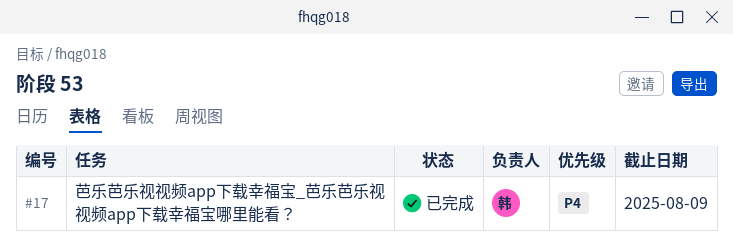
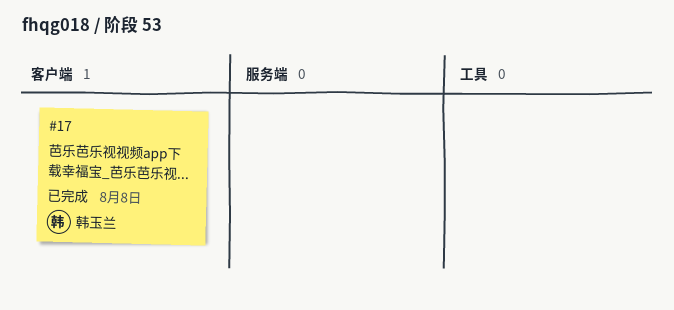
#17, due: Aug 9 -> Aug 8

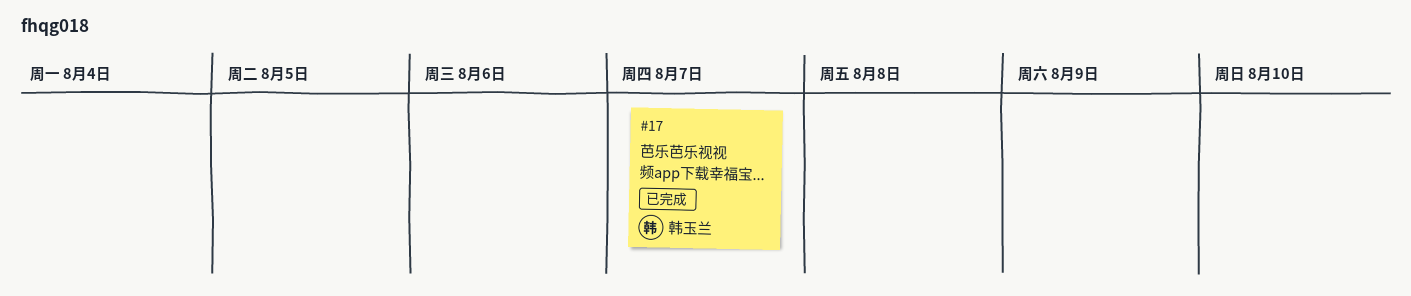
#17, due: Aug 8 -> Aug 7

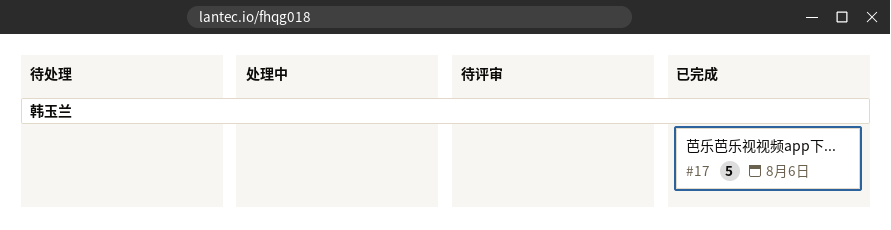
#17, due: Aug 7 -> Aug 6

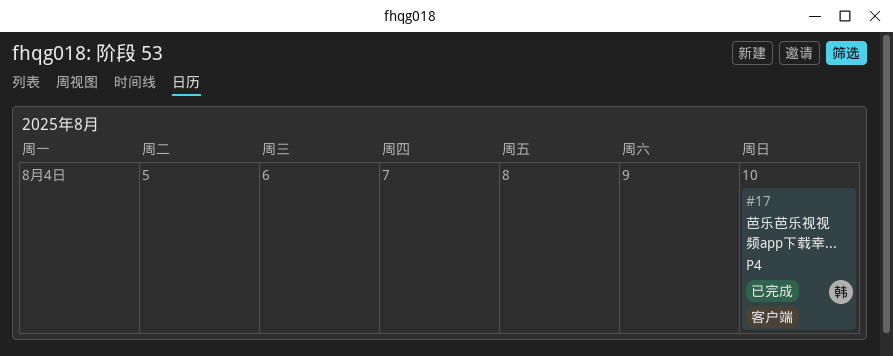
#17, due: Aug 6 -> Aug 10

